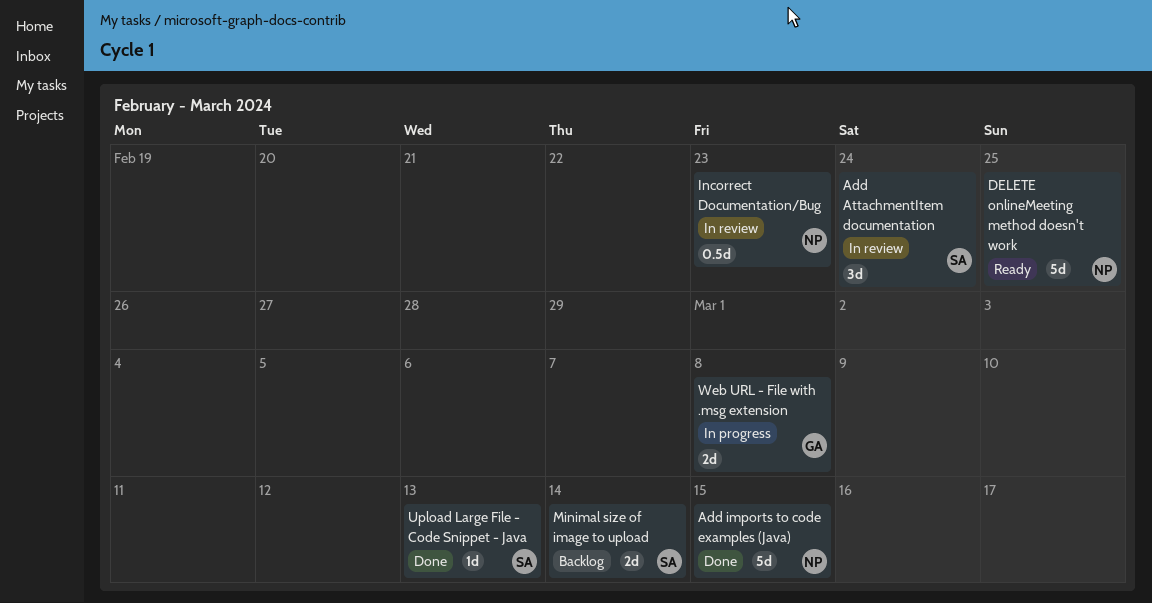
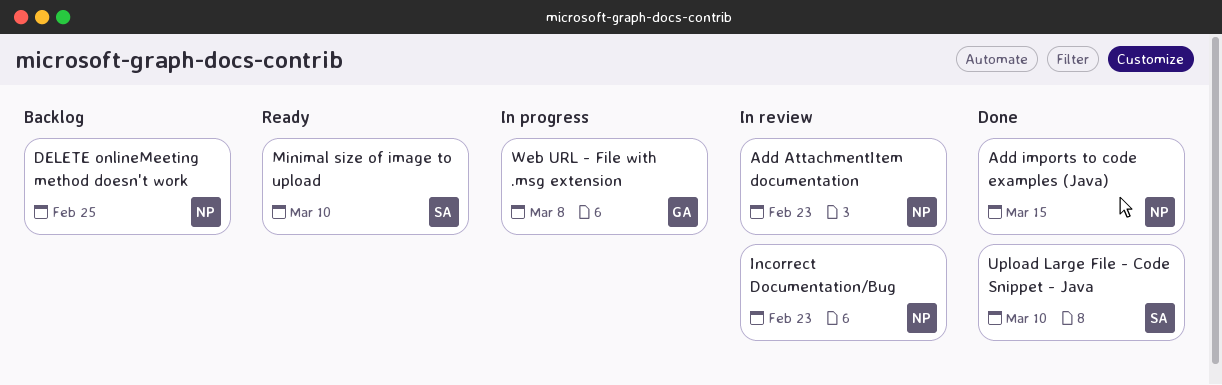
Add AttachmentItem documentation, owner: SA -> NP
Add AttachmentItem documentation, due: Feb 24 -> Feb 23
DELETE onlineMeeting method doesn't work, status: Ready -> Backlog
Minimal size of image to upload, status: Backlog -> Ready
Minimal size of image to upload, due: Mar 14 -> Mar 10
Upload Large File - Code Snippet - Java, due: Mar 13 -> Mar 10

